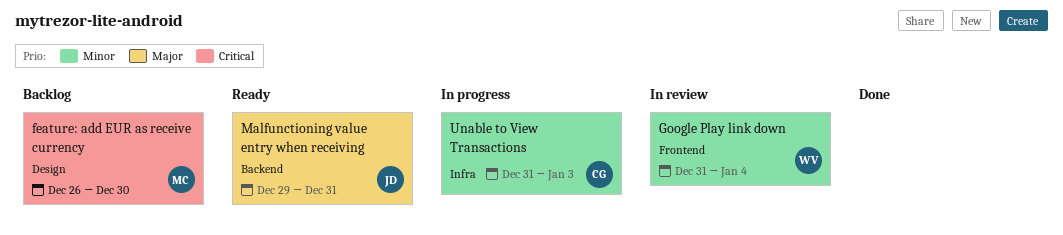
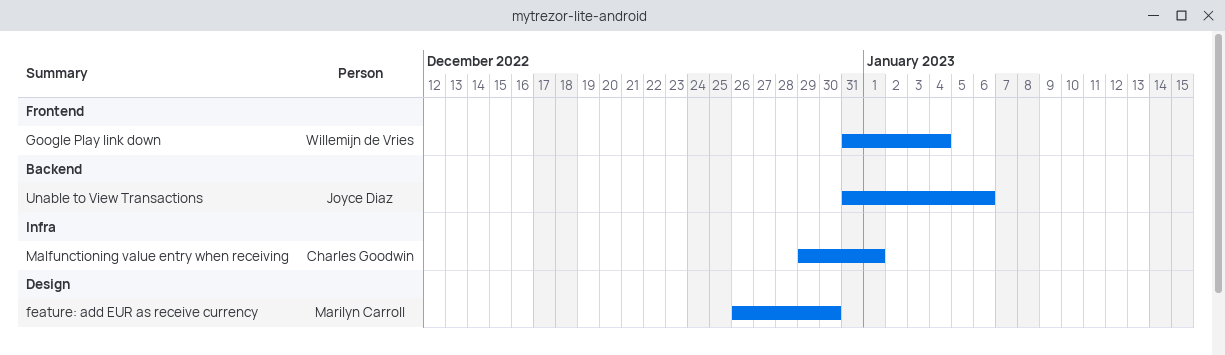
Malfunctioning value entry when receiving, owner: Joyce Diaz -> Charles Goodwin
Malfunctioning value entry when receiving, label: Backend -> Infra
Malfunctioning value entry when receiving, due: Dec 31 -> Jan 1
Unable to View Transactions, owner: Charles Goodwin -> Joyce Diaz
Unable to View Transactions, label: Infra -> Backend
Unable to View Transactions, due: Jan 3 -> Jan 6

